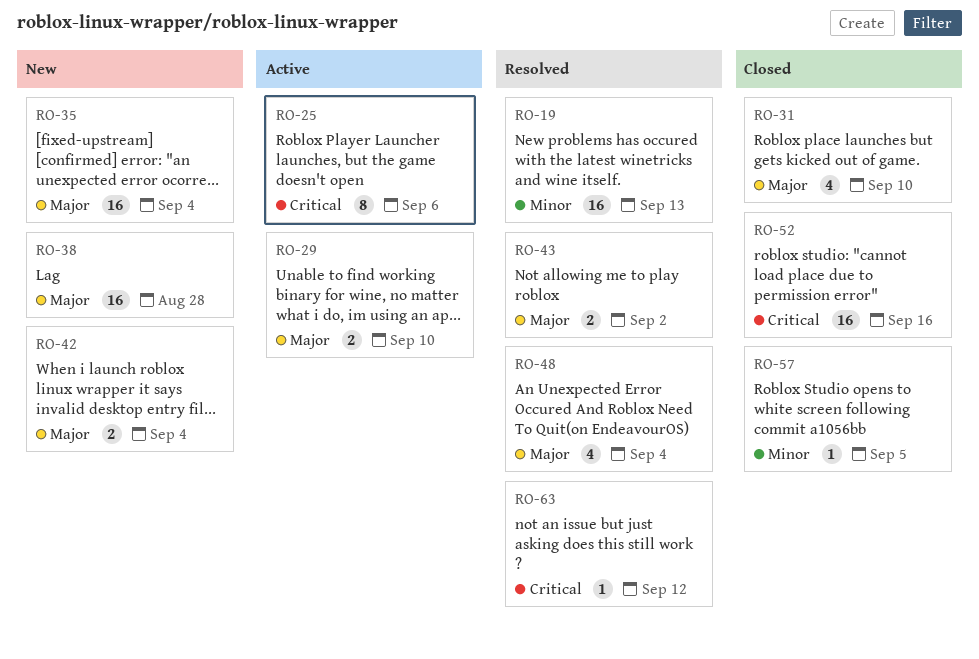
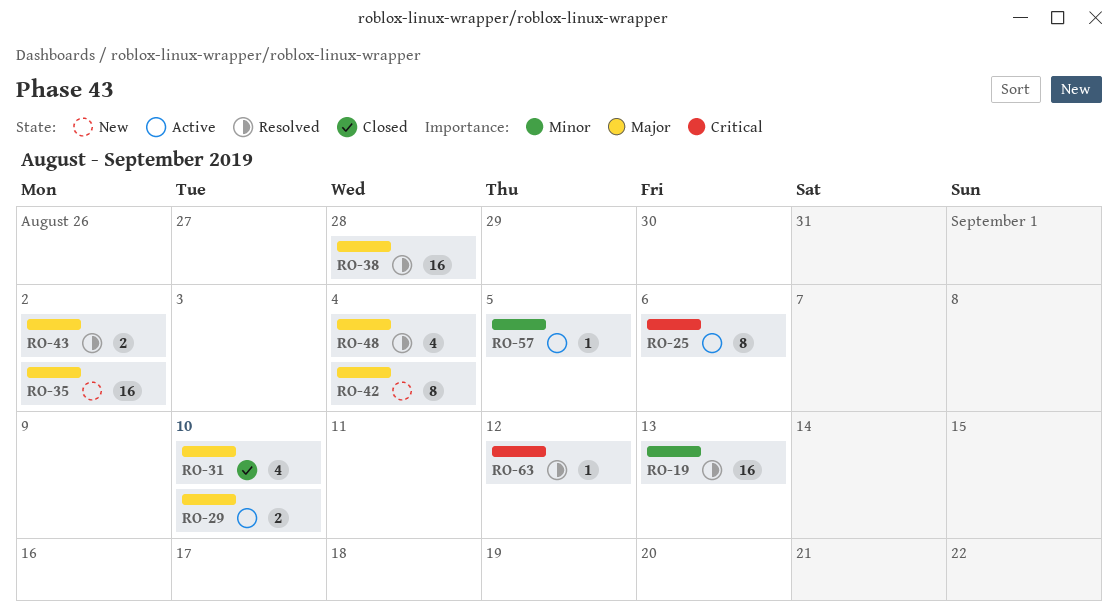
RO-35, due: Sep 4 -> Sep 2
RO-38, status: New -> Resolved
RO-42, estimate: 2 -> 8
RO-52: present -> none
RO-57, status: Closed -> Active

